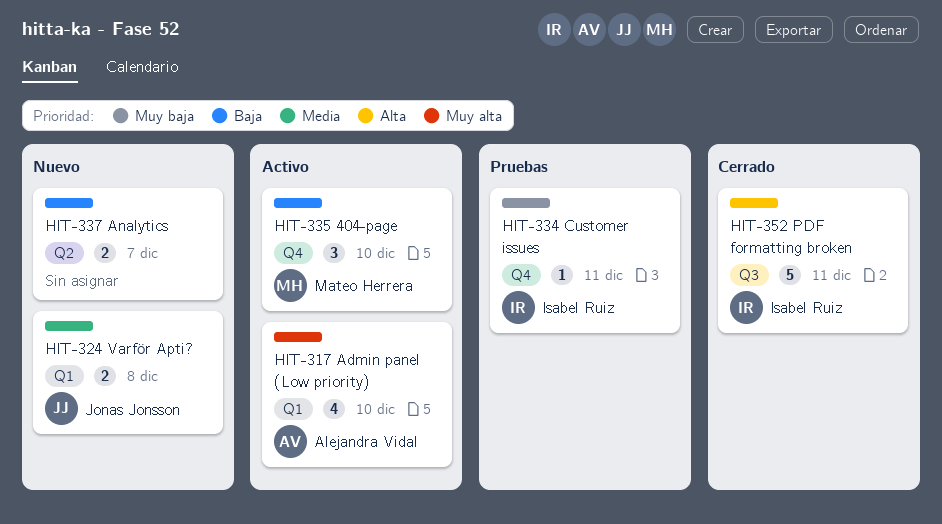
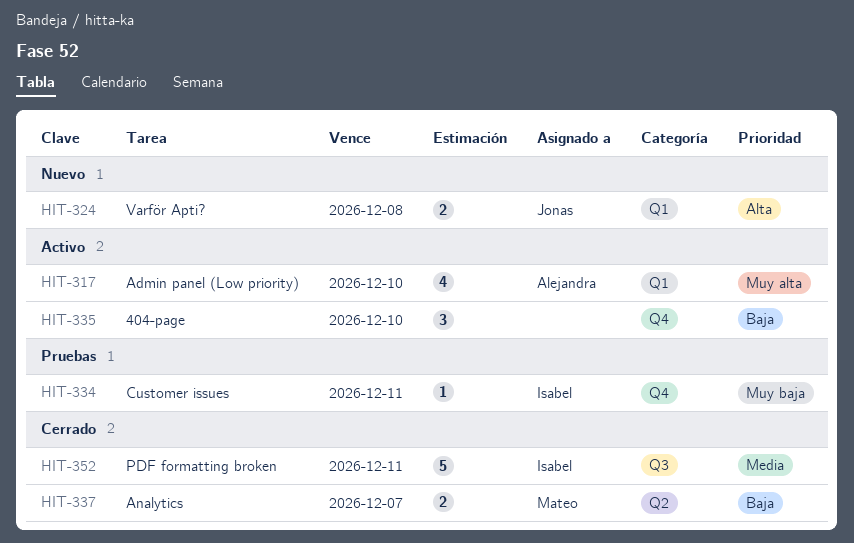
HIT-324, priority: Media -> Alta
HIT-335, owner: Mateo Herrera -> none
HIT-337, status: Nuevo -> Cerrado
HIT-337, owner: none -> Mateo Herrera
HIT-352, priority: Alta -> Media

